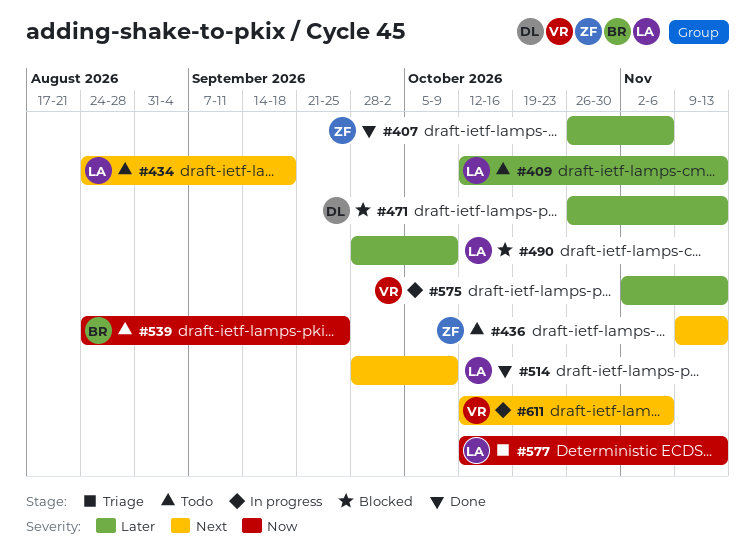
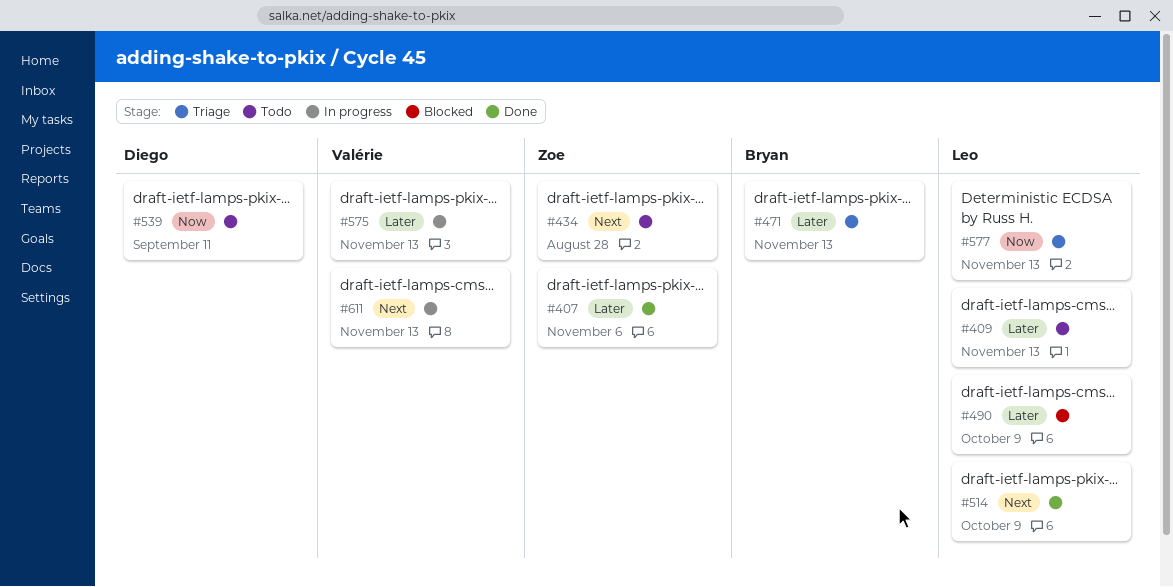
#434, owner: Leo -> Zoe
#434, due: Sep 18 -> Aug 28
#436: present -> none
#471, status: Blocked -> Triage
#471, owner: Diego -> Bryan
#539, owner: Bryan -> Diego
#539, due: Sep 25 -> Sep 11
#611, due: Nov 6 -> Nov 13

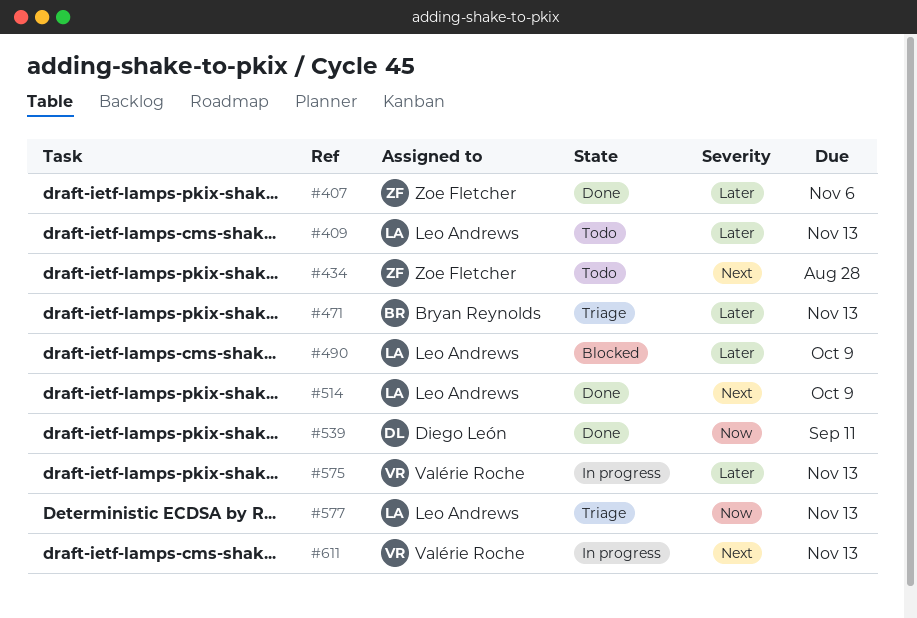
#539, status: Todo -> Done

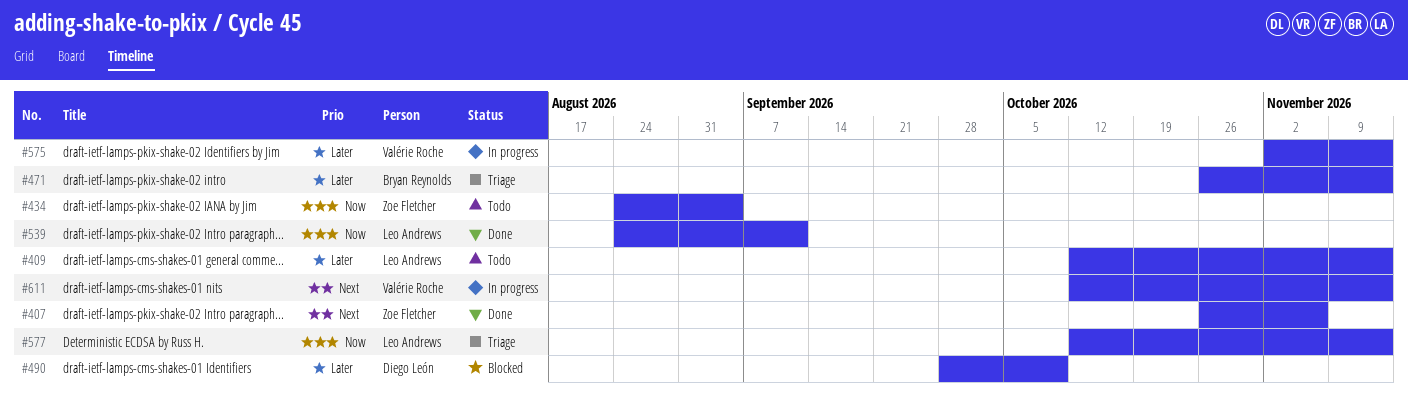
#407, priority: Later -> Next
#434, priority: Next -> Now
#434, due: Aug 28 -> Sep 4
#490, owner: Leo Andrews -> Diego León
#514: present -> none
#539, owner: Diego León -> Leo Andrews

